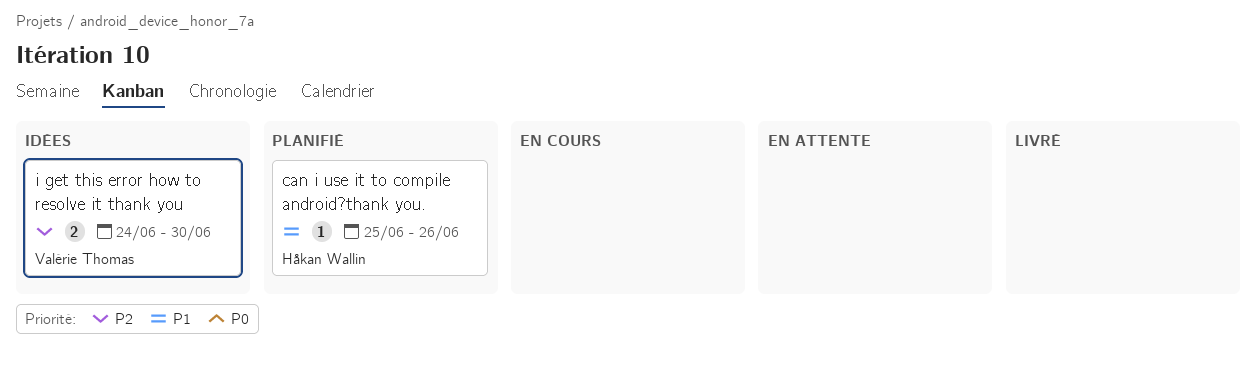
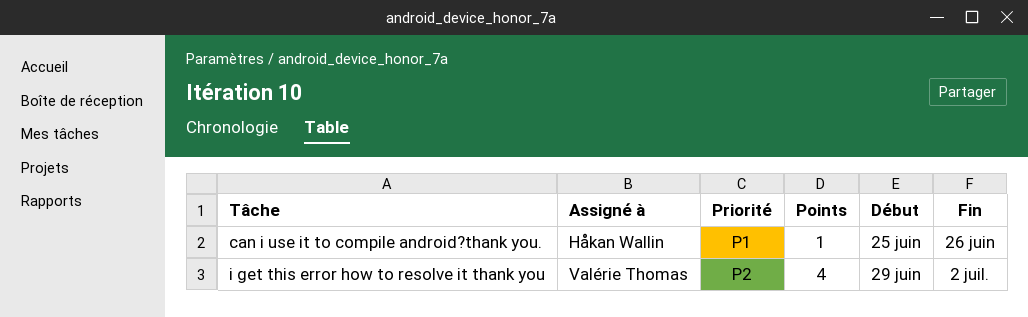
i get this error how to resolve it thank you, estimate: 2 -> 4
i get this error how to resolve it thank you, start: Jun 24 -> Jun 29
i get this error how to resolve it thank you, due: Jun 30 -> Jul 2

